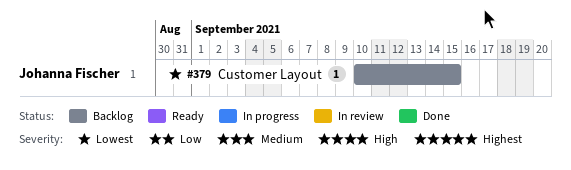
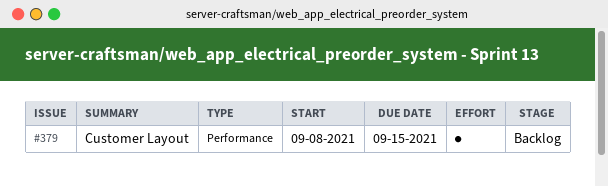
#379, start: Sep 10 -> Sep 8

